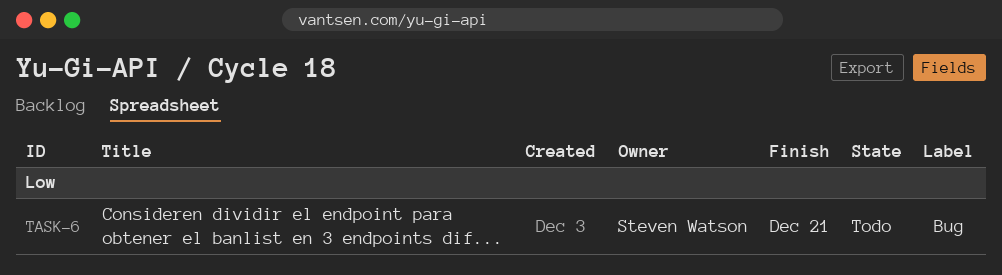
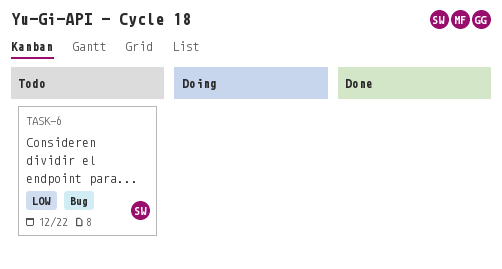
TASK-6, due: Dec 21 -> Dec 22

